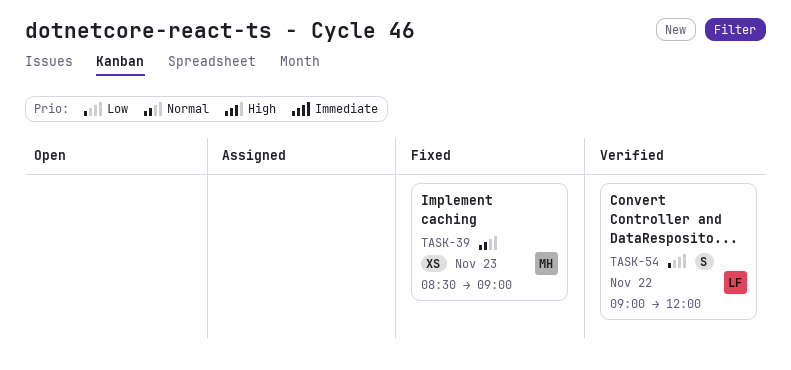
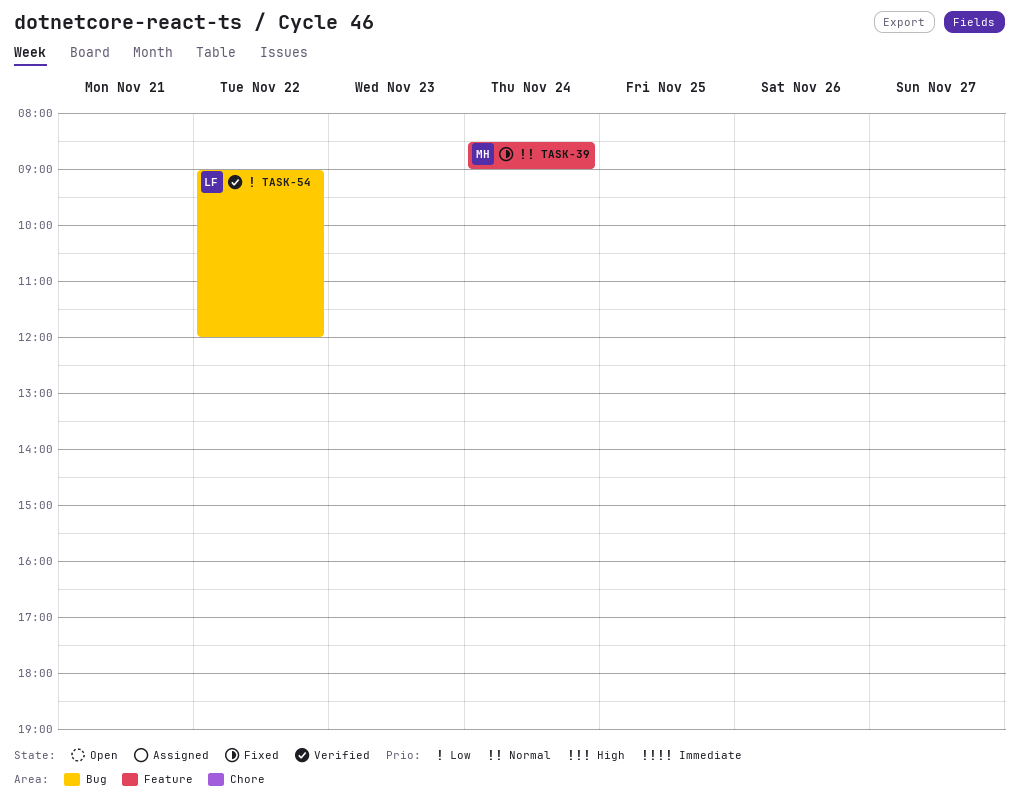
TASK-39, day: Nov 23 -> Nov 24

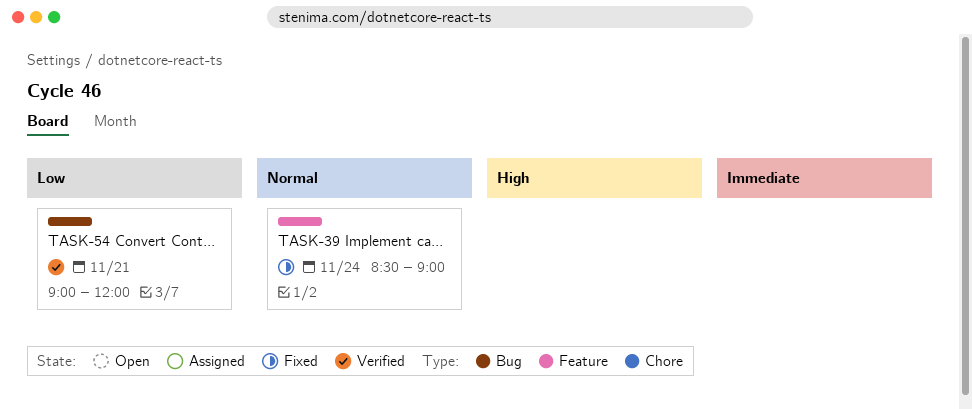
TASK-54, day: Nov 22 -> Nov 21

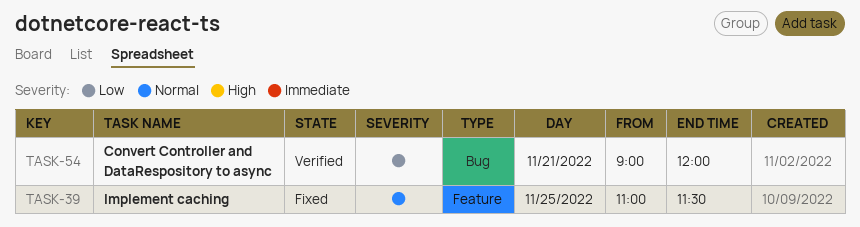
TASK-39, day: Nov 24 -> Nov 25
TASK-39, begins: 08:30 -> 11:00
TASK-39, ends: 09:00 -> 11:30

